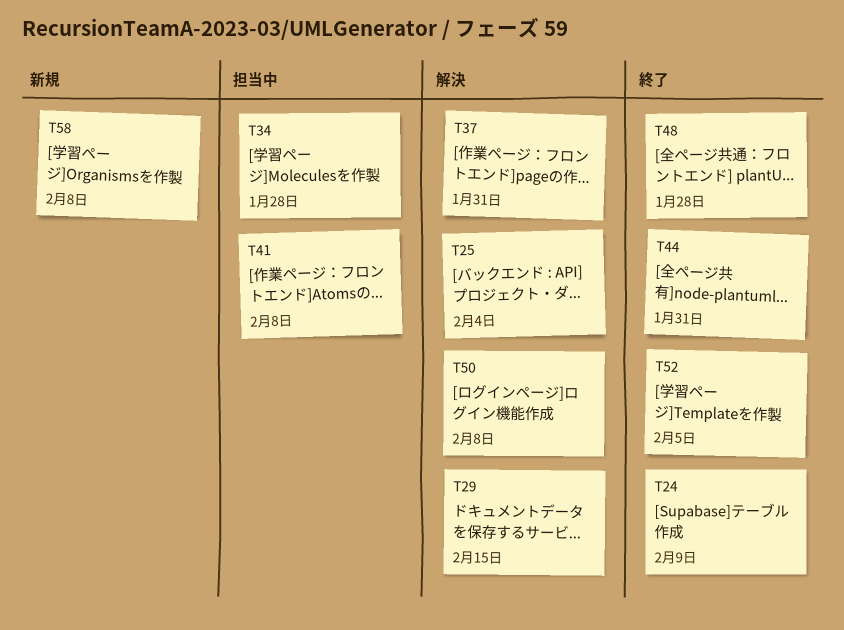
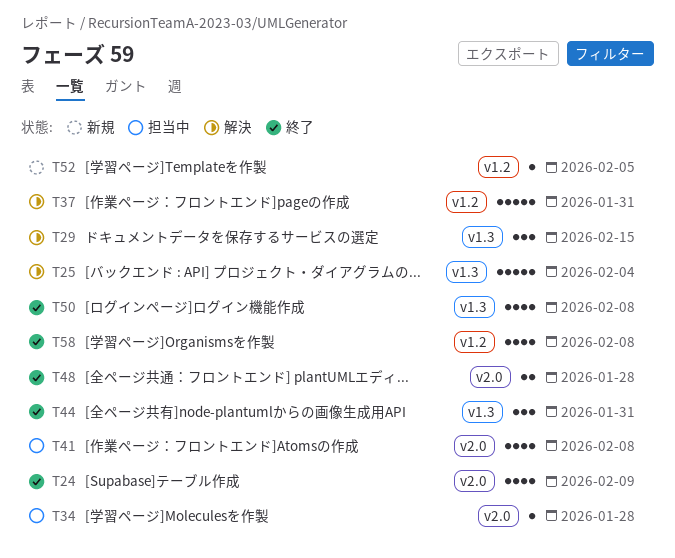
T50, status: 解決 -> 終了
T52, status: 終了 -> 新規
T58, status: 新規 -> 終了

